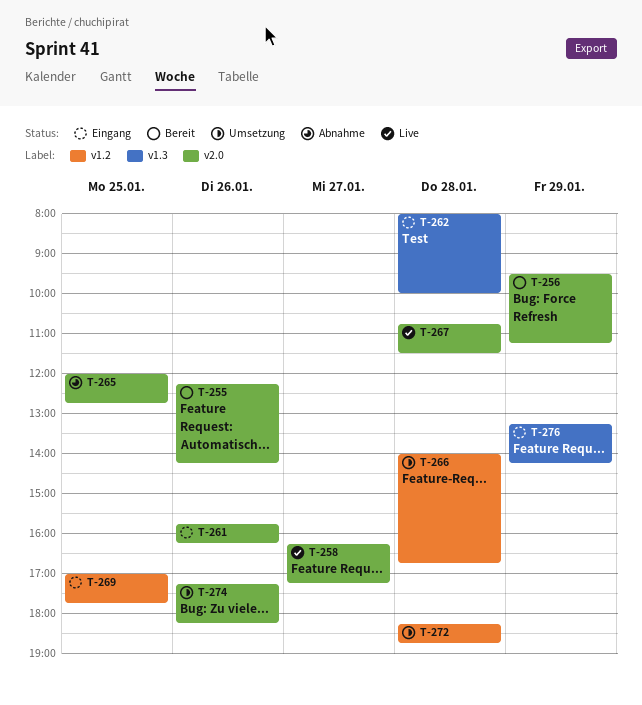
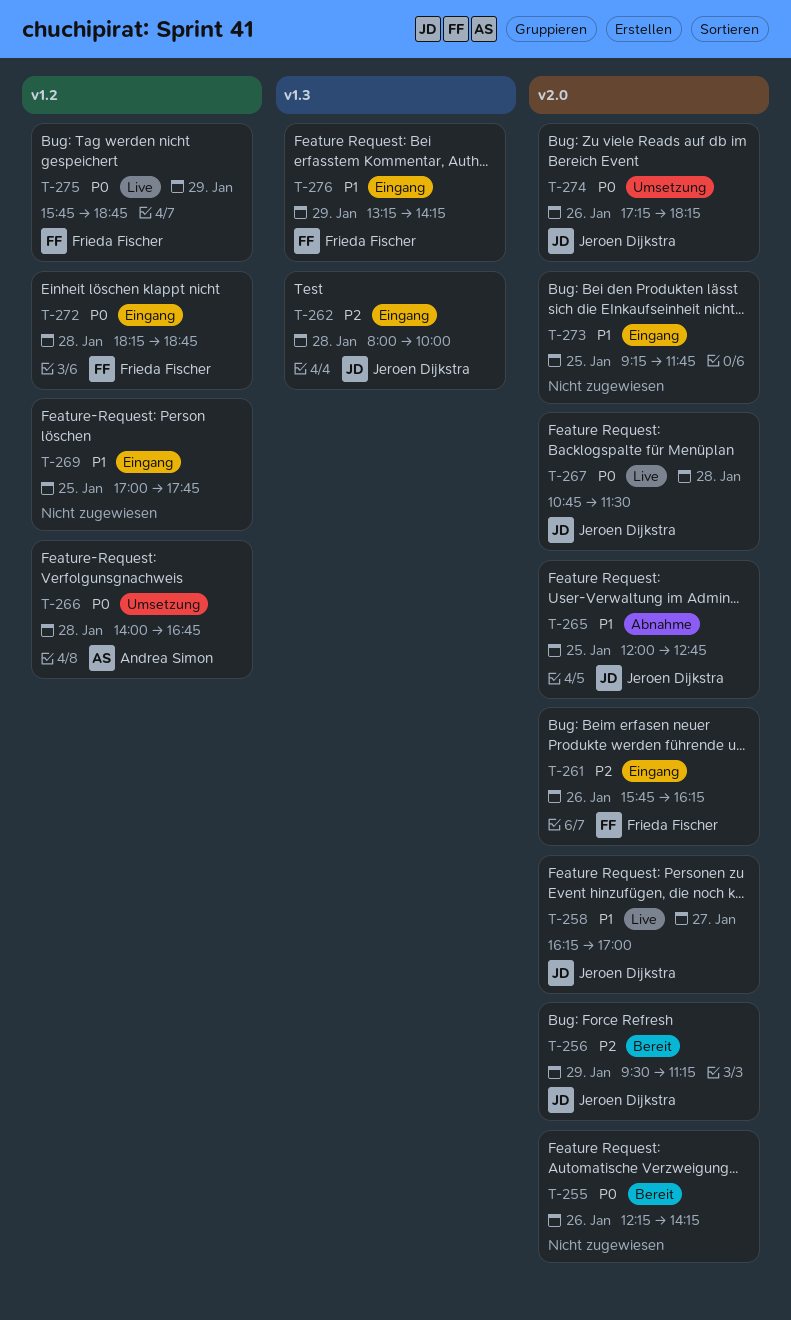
T-258, ends: 17:15 -> 17:00
T-272, status: Umsetzung -> Eingang
T-273: none -> present
T-275: none -> present

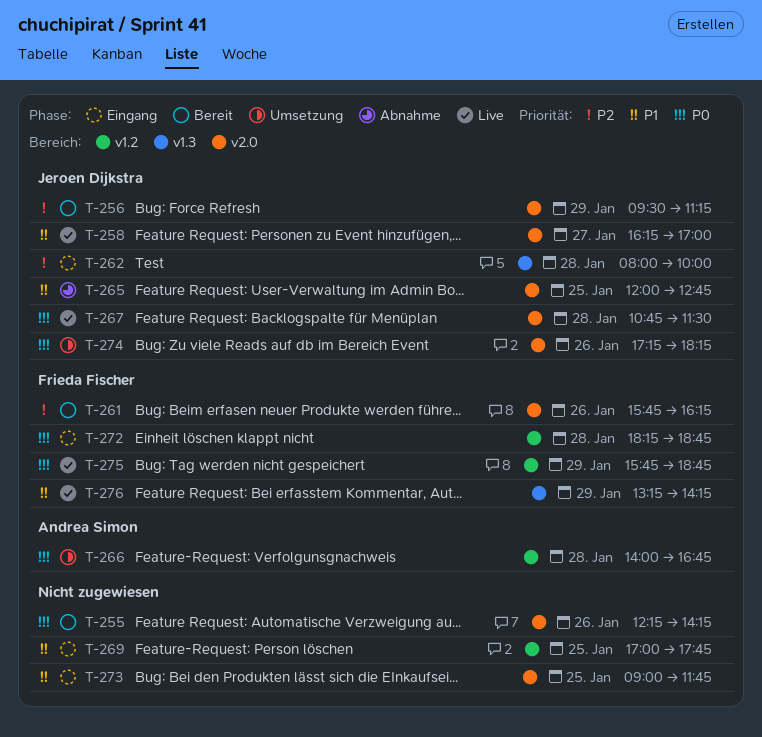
T-261, status: Eingang -> Bereit
T-273, begins: 09:15 -> 09:00
T-276, status: Eingang -> Live

